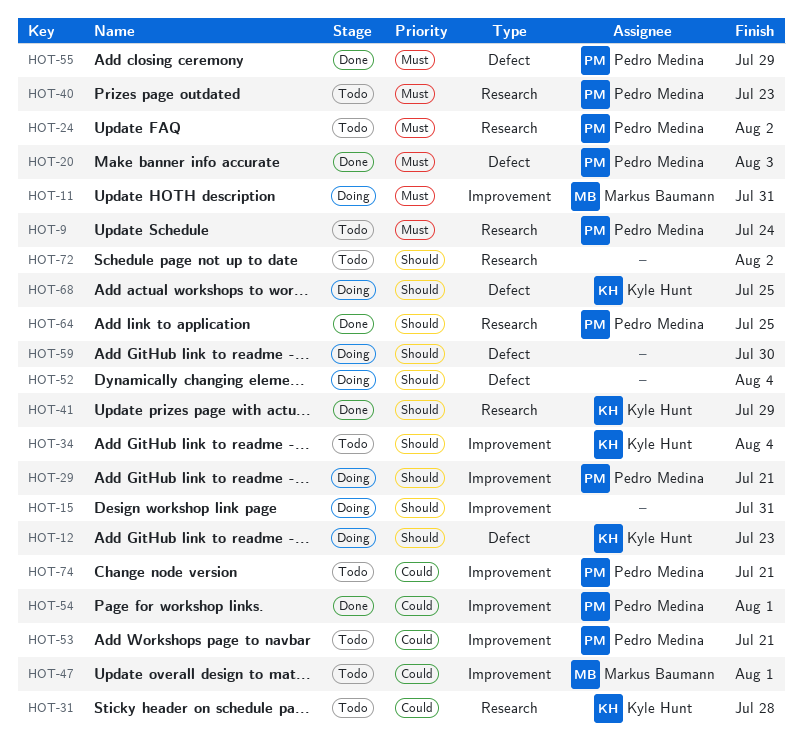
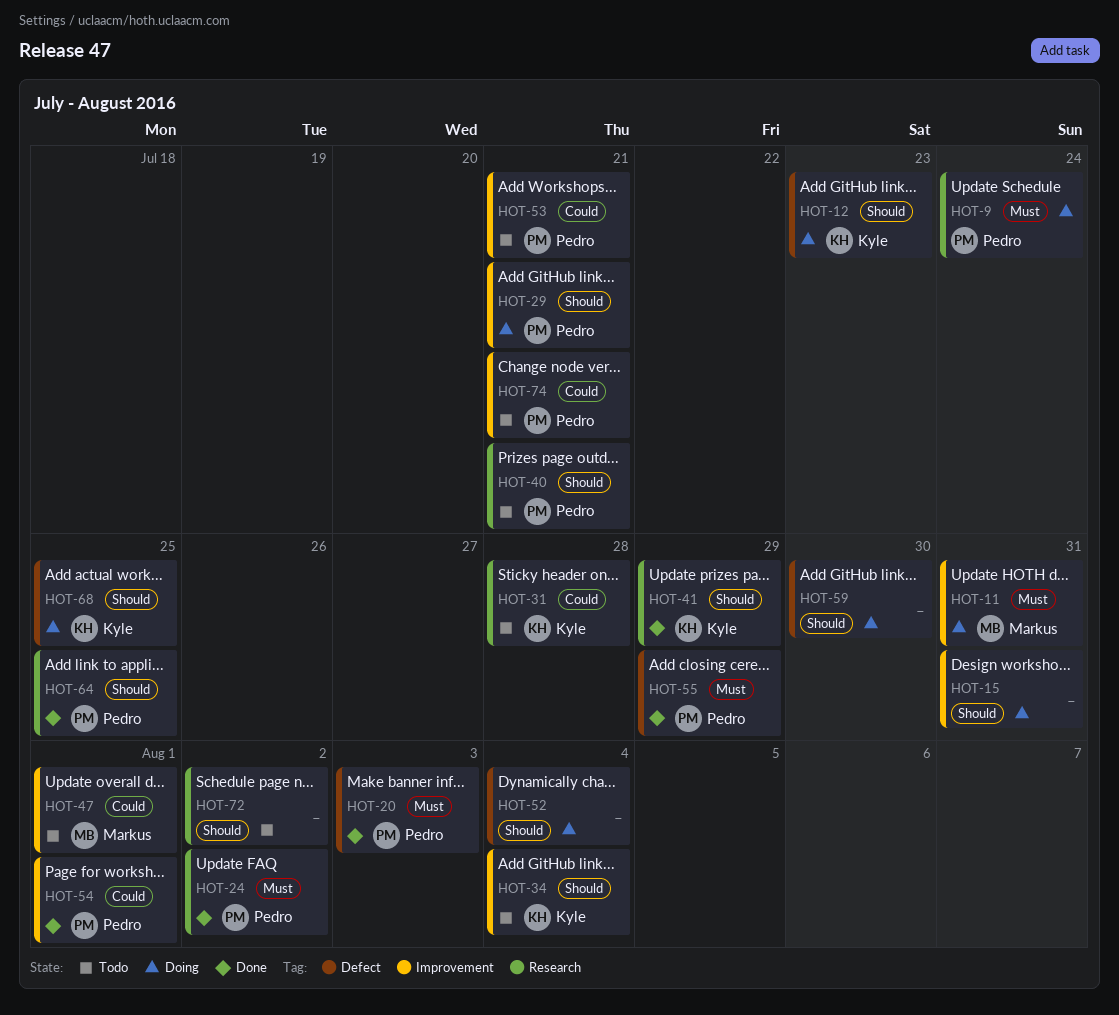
HOT-9, status: Todo -> Doing
HOT-24, status: Todo -> Done
HOT-40, priority: Must -> Should
HOT-40, due: Jul 23 -> Jul 21

